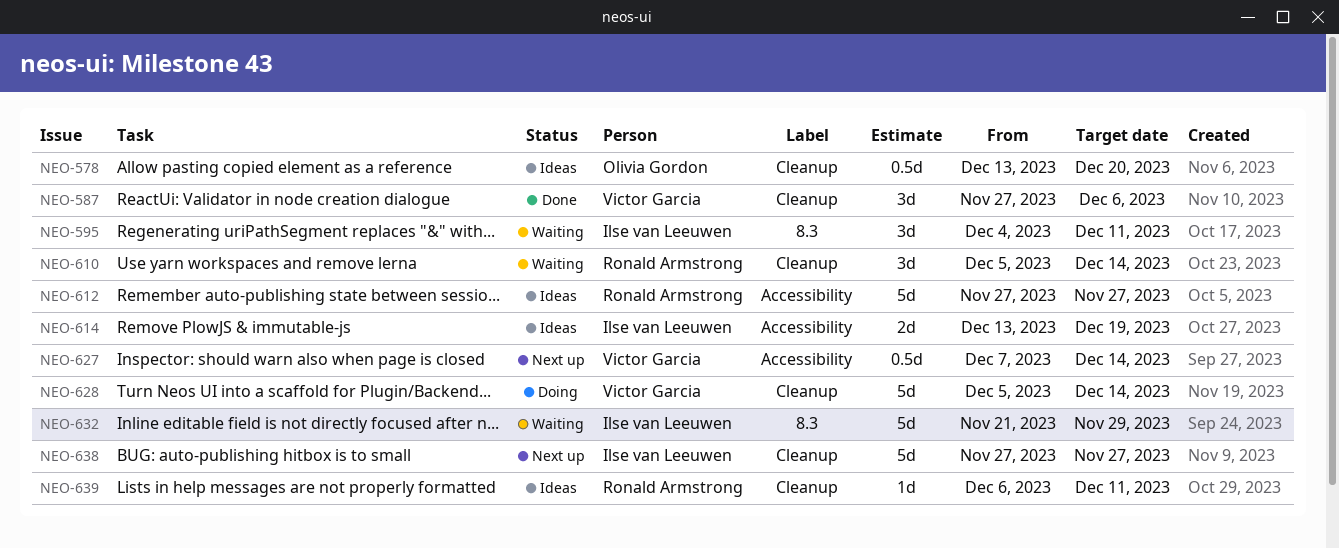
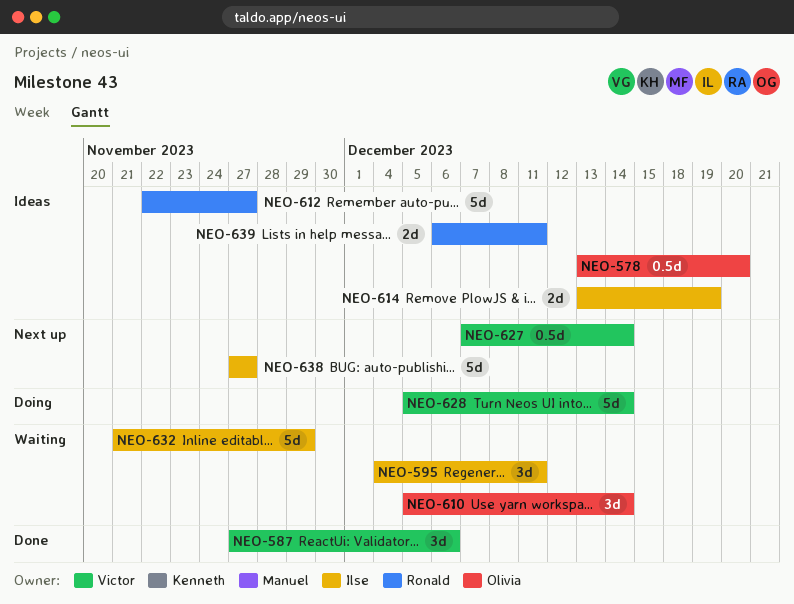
NEO-610, owner: Ronald Armstrong -> Olivia Gordon
NEO-612, start: Nov 27 -> Nov 22
NEO-639, estimate: 1d -> 2d

